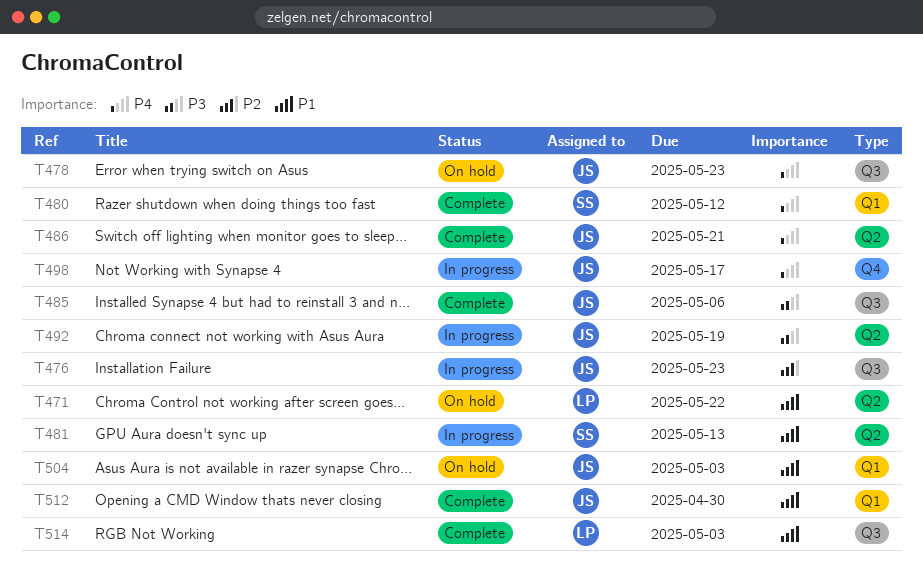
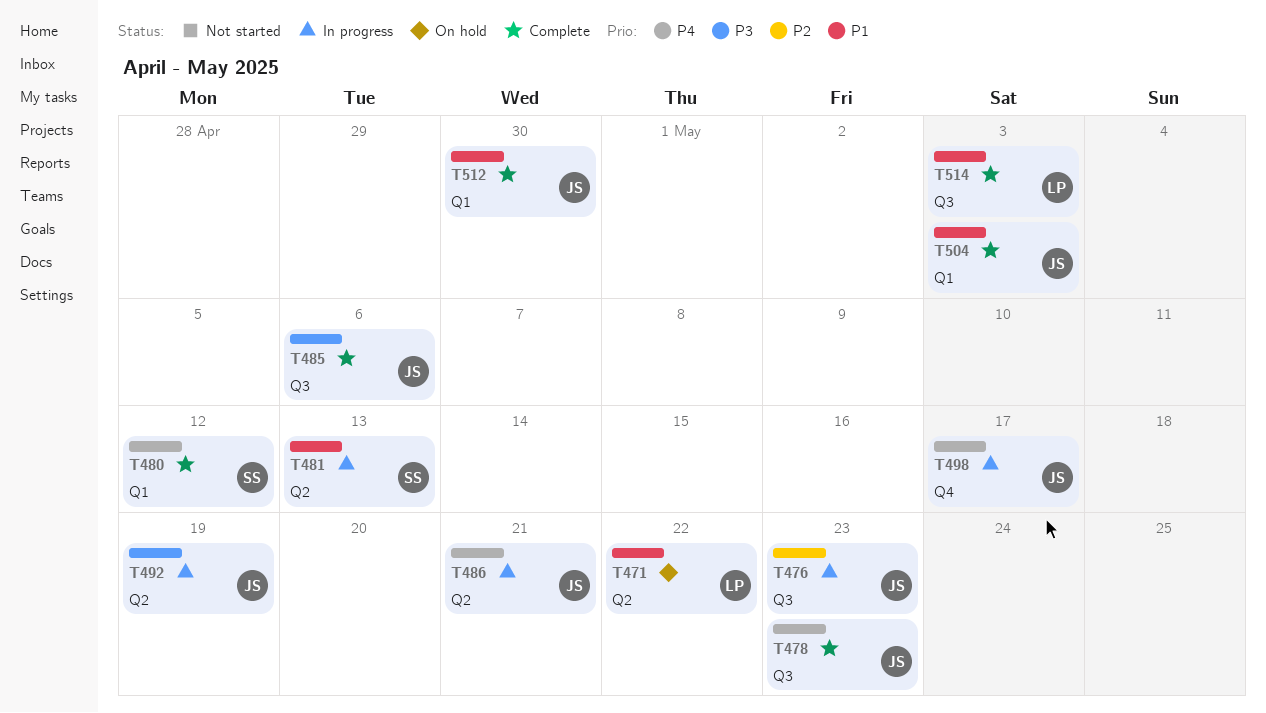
T478, status: On hold -> Complete
T486, status: Complete -> In progress
T504, status: On hold -> Complete

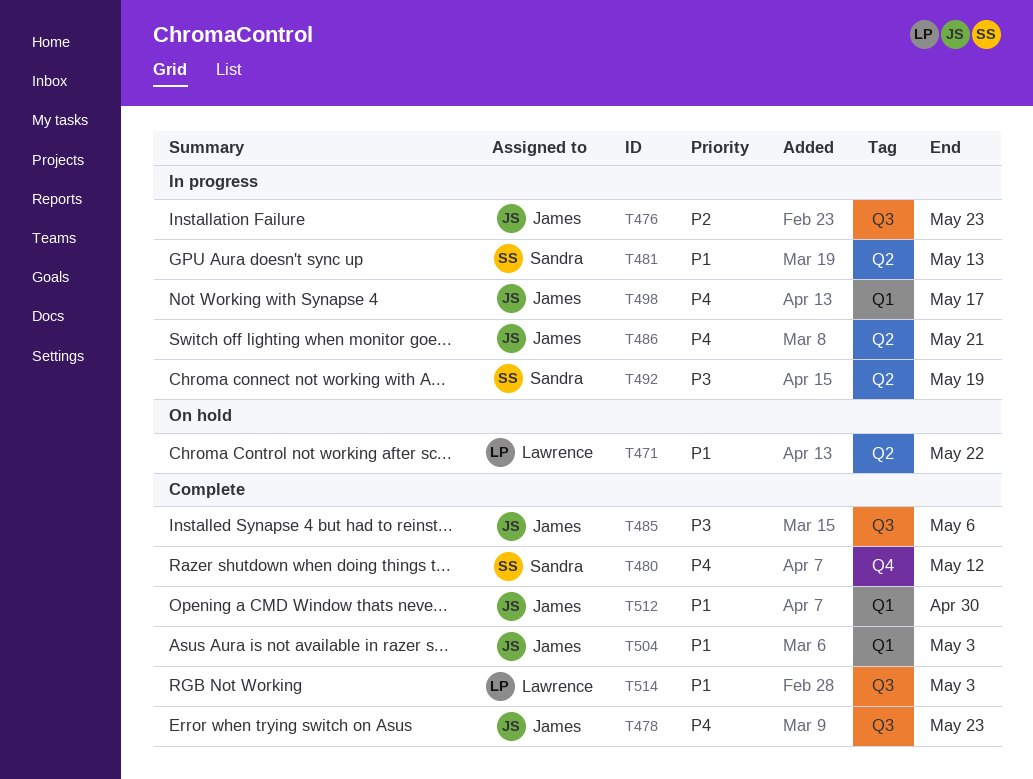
T480, label: Q1 -> Q4
T492, owner: James -> Sandra
T498, label: Q4 -> Q1

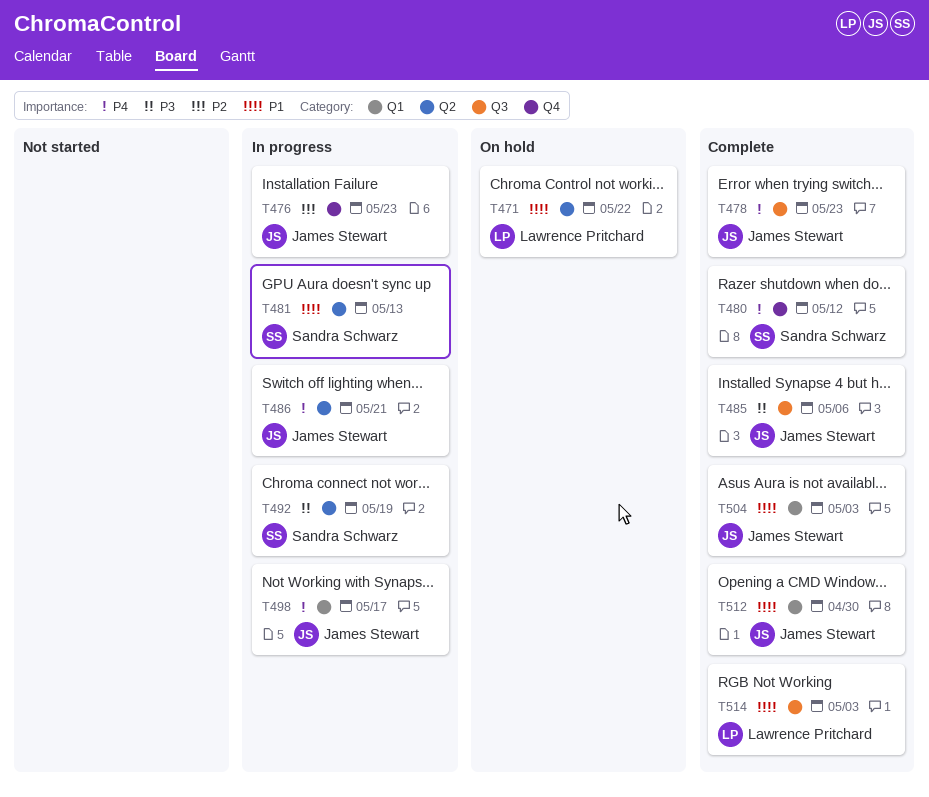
T476, label: Q3 -> Q4

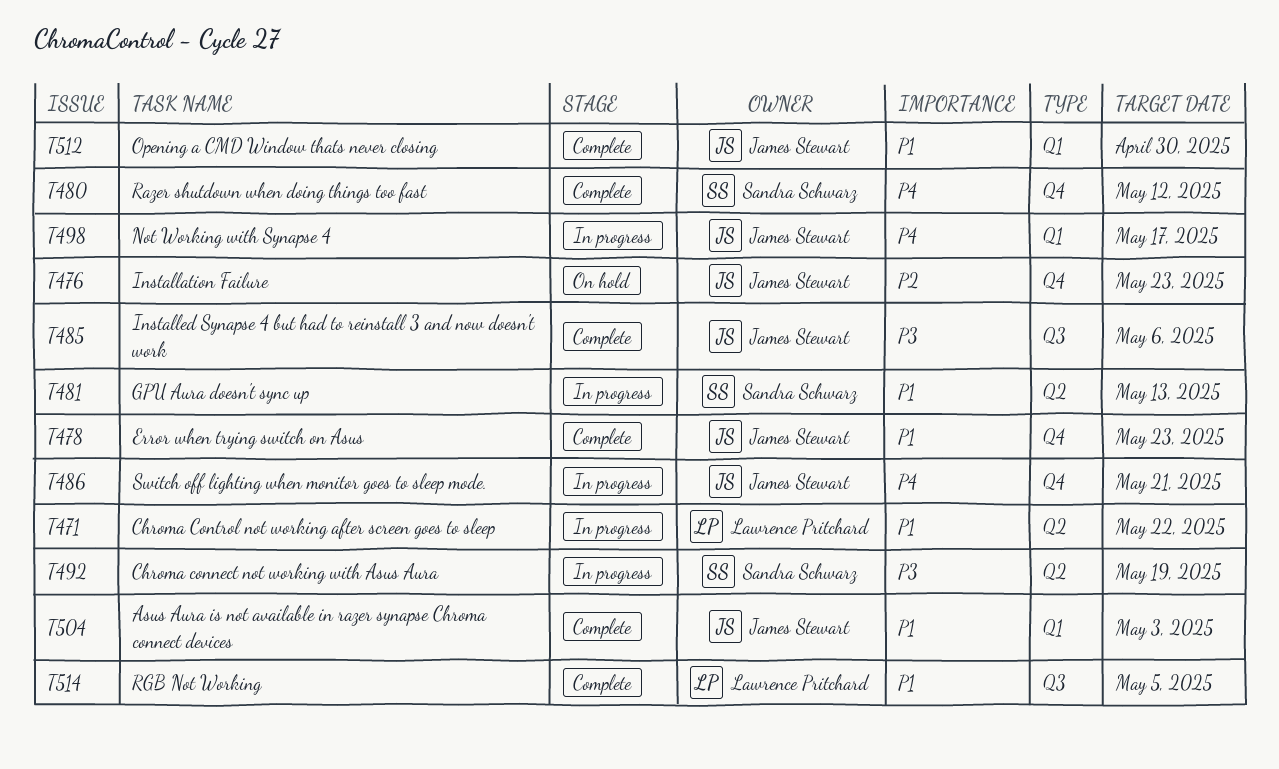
T471, status: On hold -> In progress
T476, status: In progress -> On hold
T478, priority: P4 -> P1
T478, label: Q3 -> Q4
T486, label: Q2 -> Q4
T514, due: May 3 -> May 5

